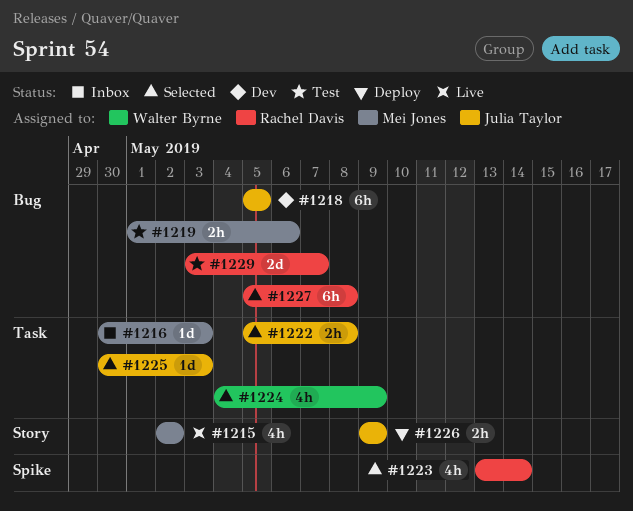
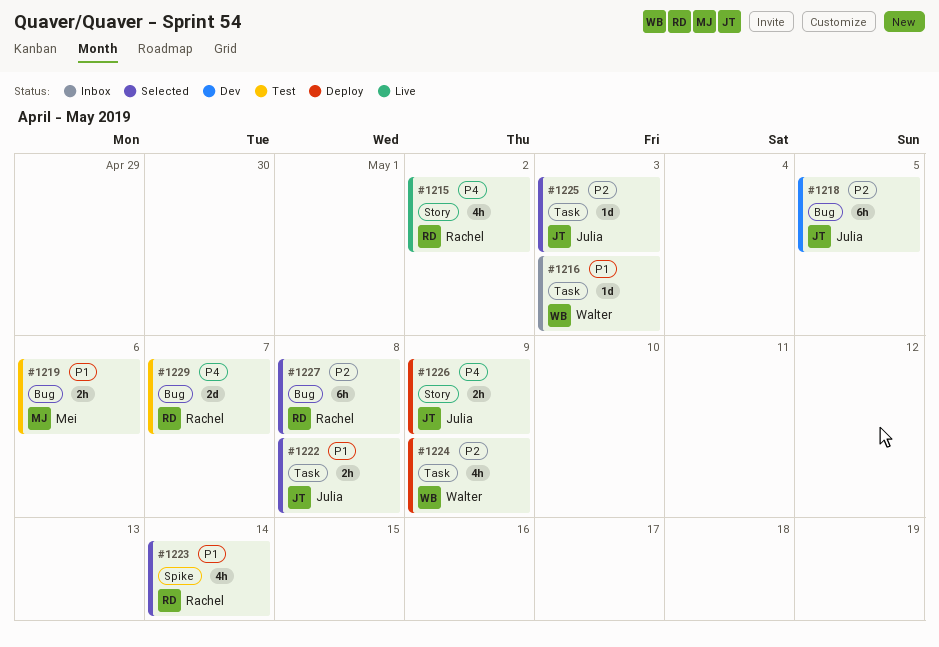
#1215, owner: Mei Jones -> Rachel Davis
#1216, owner: Mei Jones -> Walter Byrne
#1224, status: Selected -> Deploy

